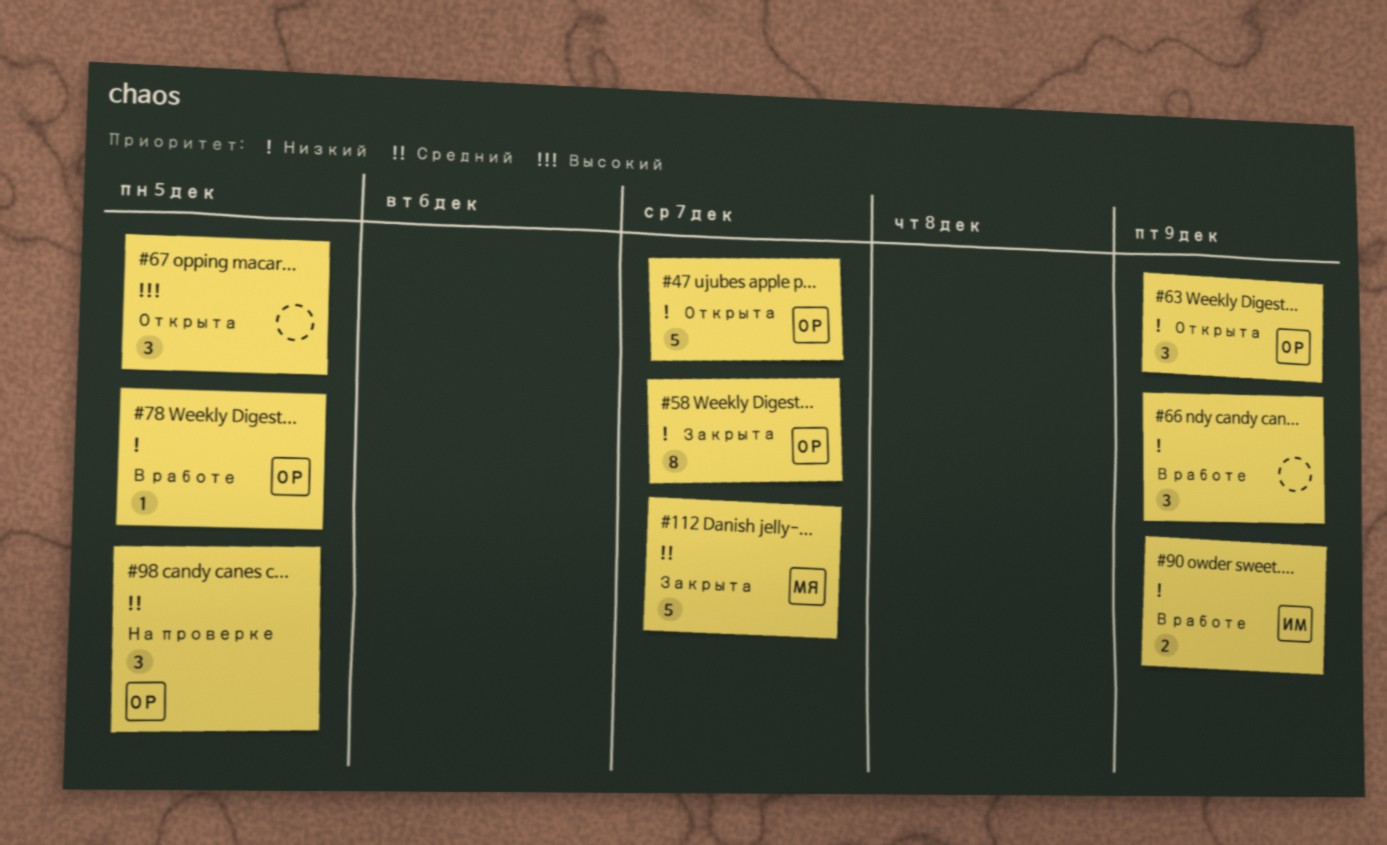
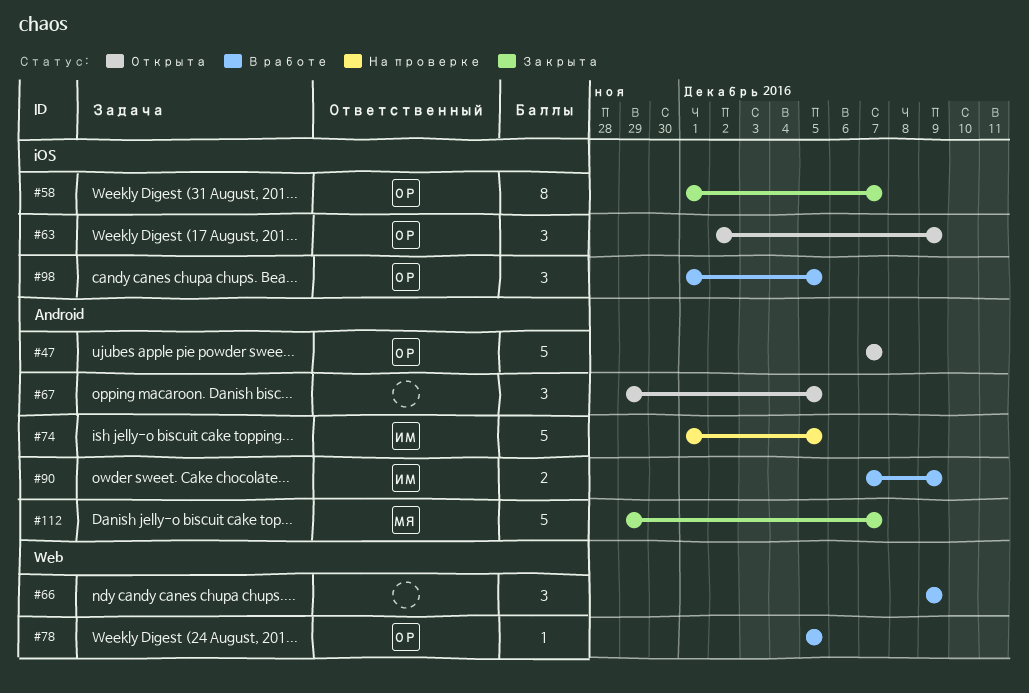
#74: none -> present
#98, status: На проверке -> В работе

